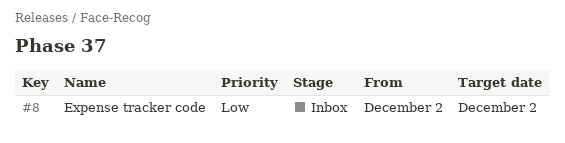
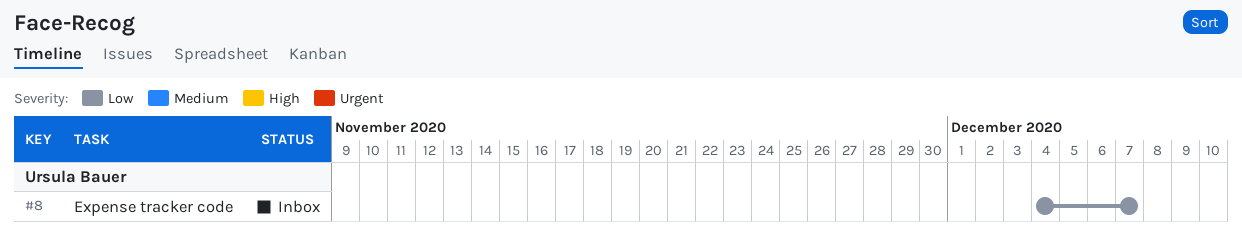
#8, start: Dec 2 -> Dec 4
#8, due: Dec 2 -> Dec 7

